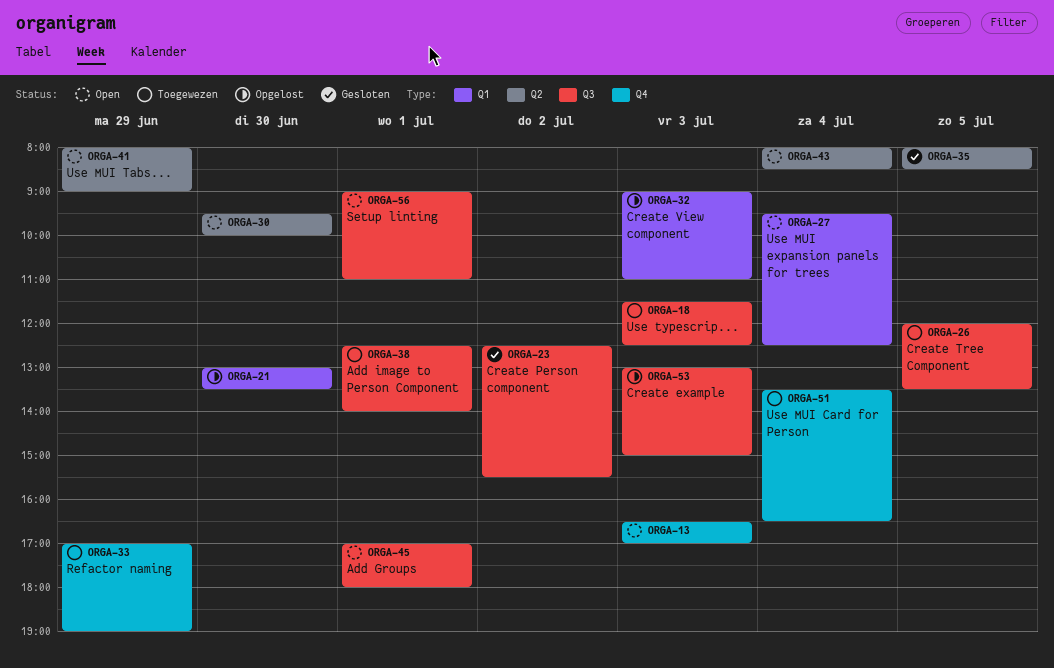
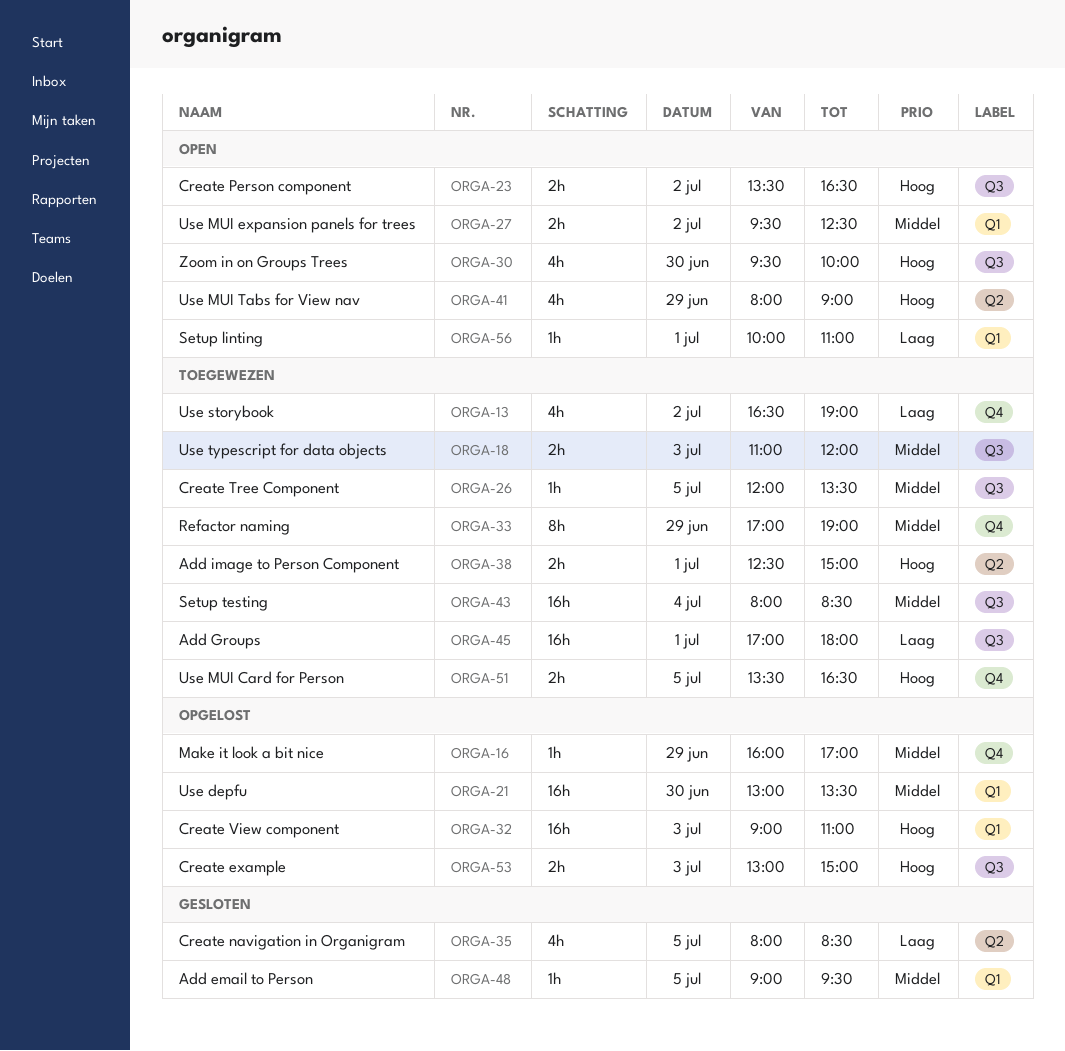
ORGA-13, status: Open -> Toegewezen
ORGA-13, day: Jul 3 -> Jul 2
ORGA-13, ends: 17:00 -> 19:00
ORGA-16: none -> present
ORGA-18, begins: 11:30 -> 11:00
ORGA-18, ends: 12:30 -> 12:00
ORGA-23, status: Gesloten -> Open
ORGA-23, begins: 12:30 -> 13:30
ORGA-23, ends: 15:30 -> 16:30
ORGA-27, day: Jul 4 -> Jul 2
ORGA-30, label: Q2 -> Q3
ORGA-38, label: Q3 -> Q2
ORGA-38, ends: 14:00 -> 15:00
ORGA-43, status: Open -> Toegewezen
ORGA-43, label: Q2 -> Q3
ORGA-45, status: Open -> Toegewezen
ORGA-48: none -> present
ORGA-51, day: Jul 4 -> Jul 5
ORGA-56, label: Q3 -> Q1
ORGA-56, begins: 09:00 -> 10:00

